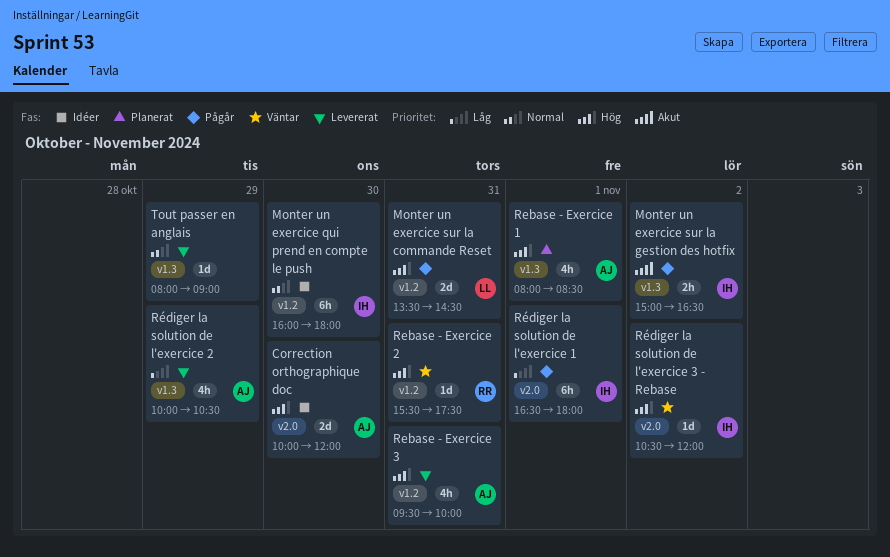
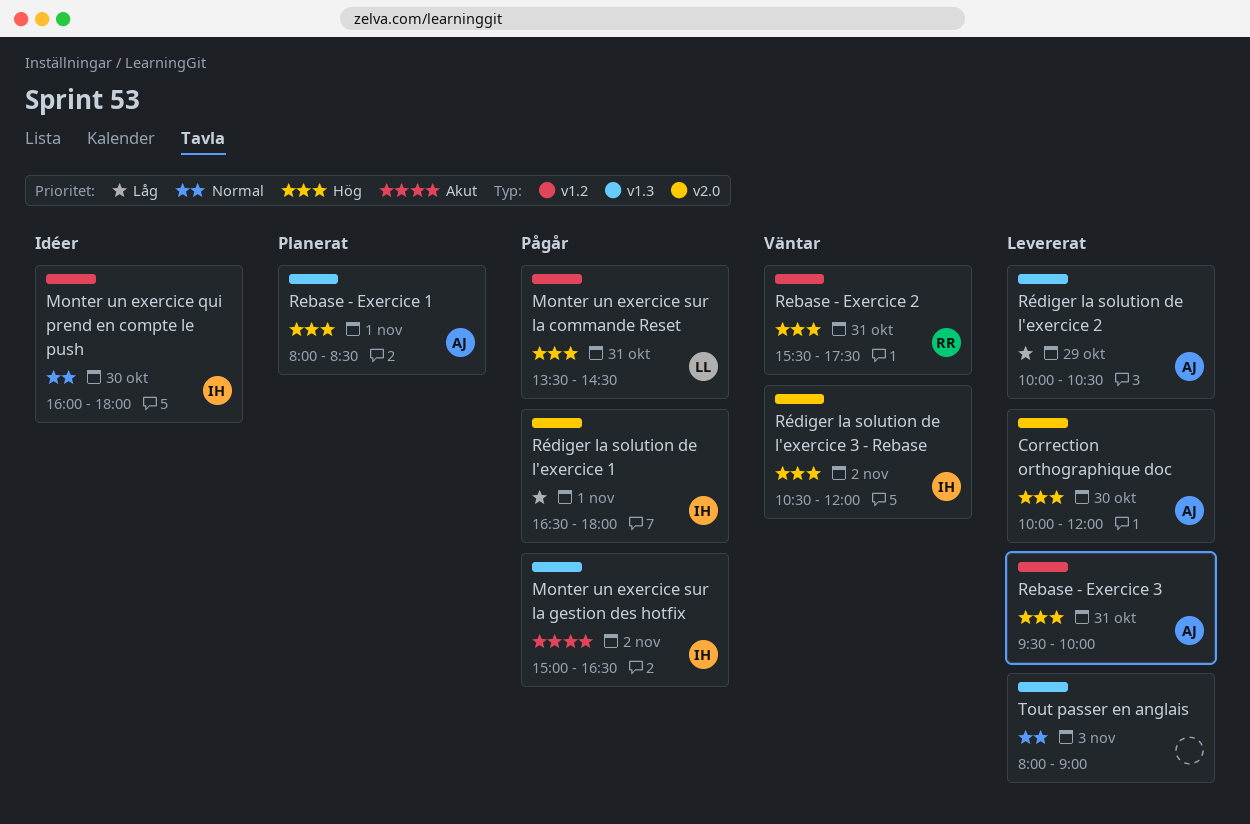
Correction orthographique doc, status: Idéer -> Levererat
Tout passer en anglais, day: Oct 29 -> Nov 3

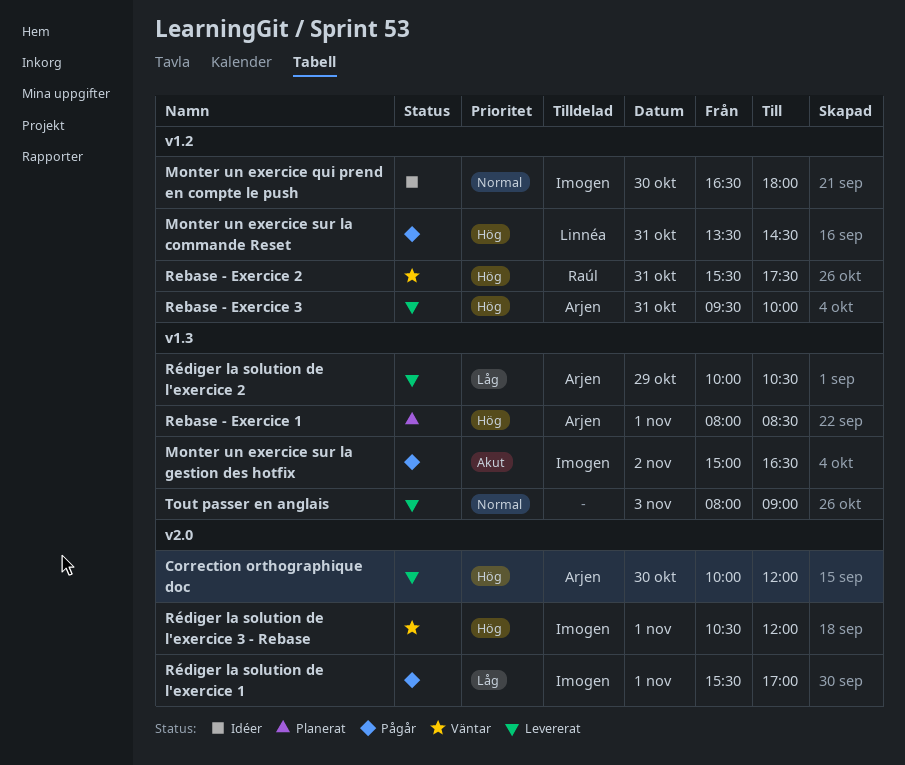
Monter un exercice qui prend en compte le push, begins: 16:00 -> 16:30
Rédiger la solution de l'exercice 1, begins: 16:30 -> 15:30
Rédiger la solution de l'exercice 1, ends: 18:00 -> 17:00
Rédiger la solution de l'exercice 3 - Rebase, day: Nov 2 -> Nov 1

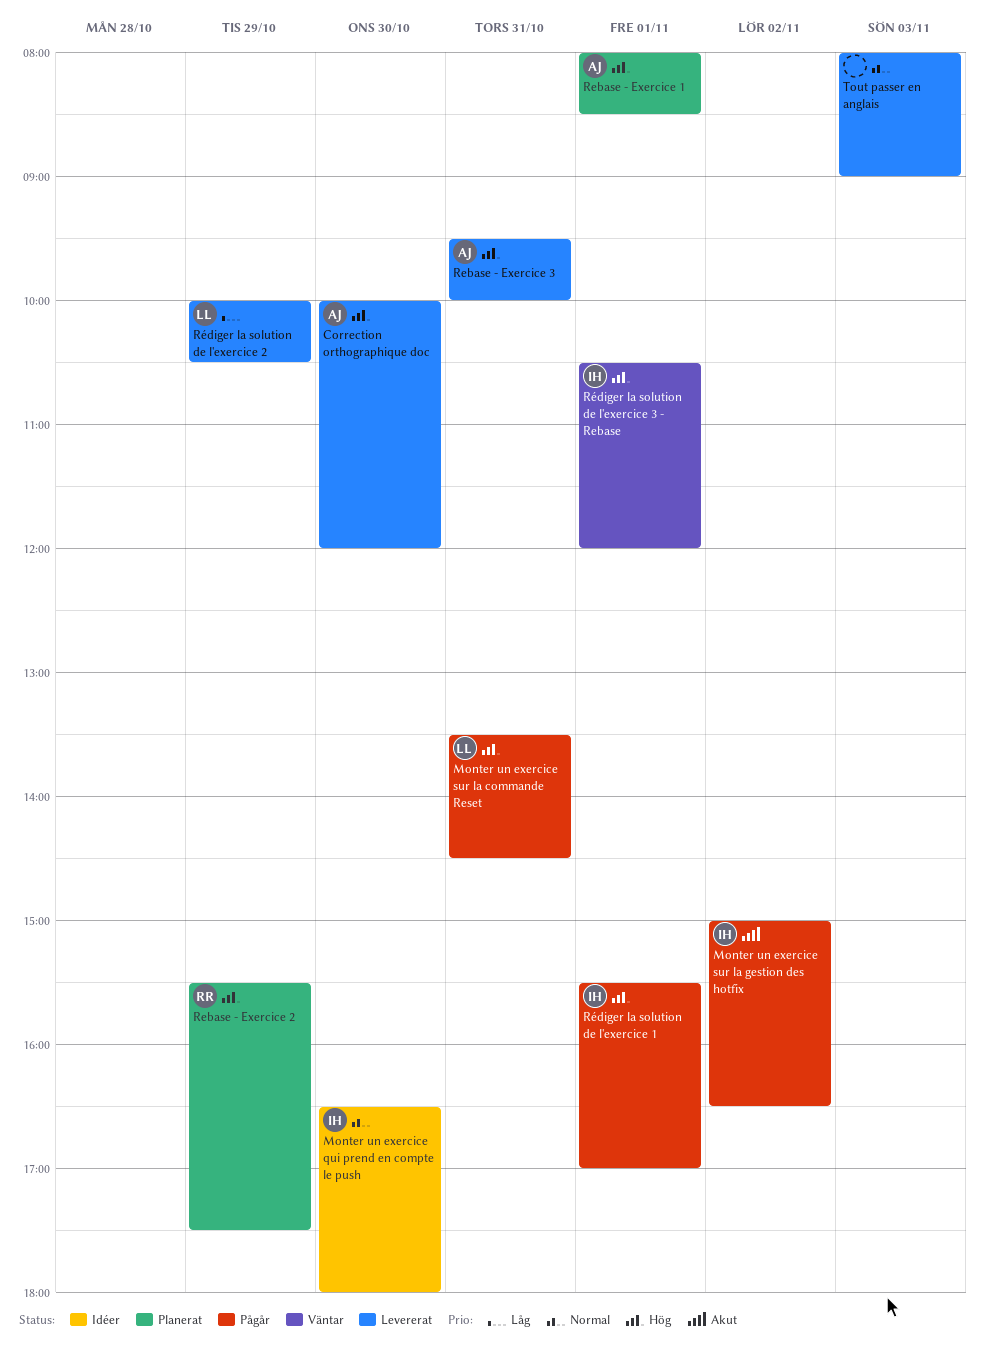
Rebase - Exercice 2, status: Väntar -> Planerat
Rebase - Exercice 2, day: Oct 31 -> Oct 29
Rédiger la solution de l'exercice 1, priority: Låg -> Hög
Rédiger la solution de l'exercice 2, owner: Arjen -> Linnéa

